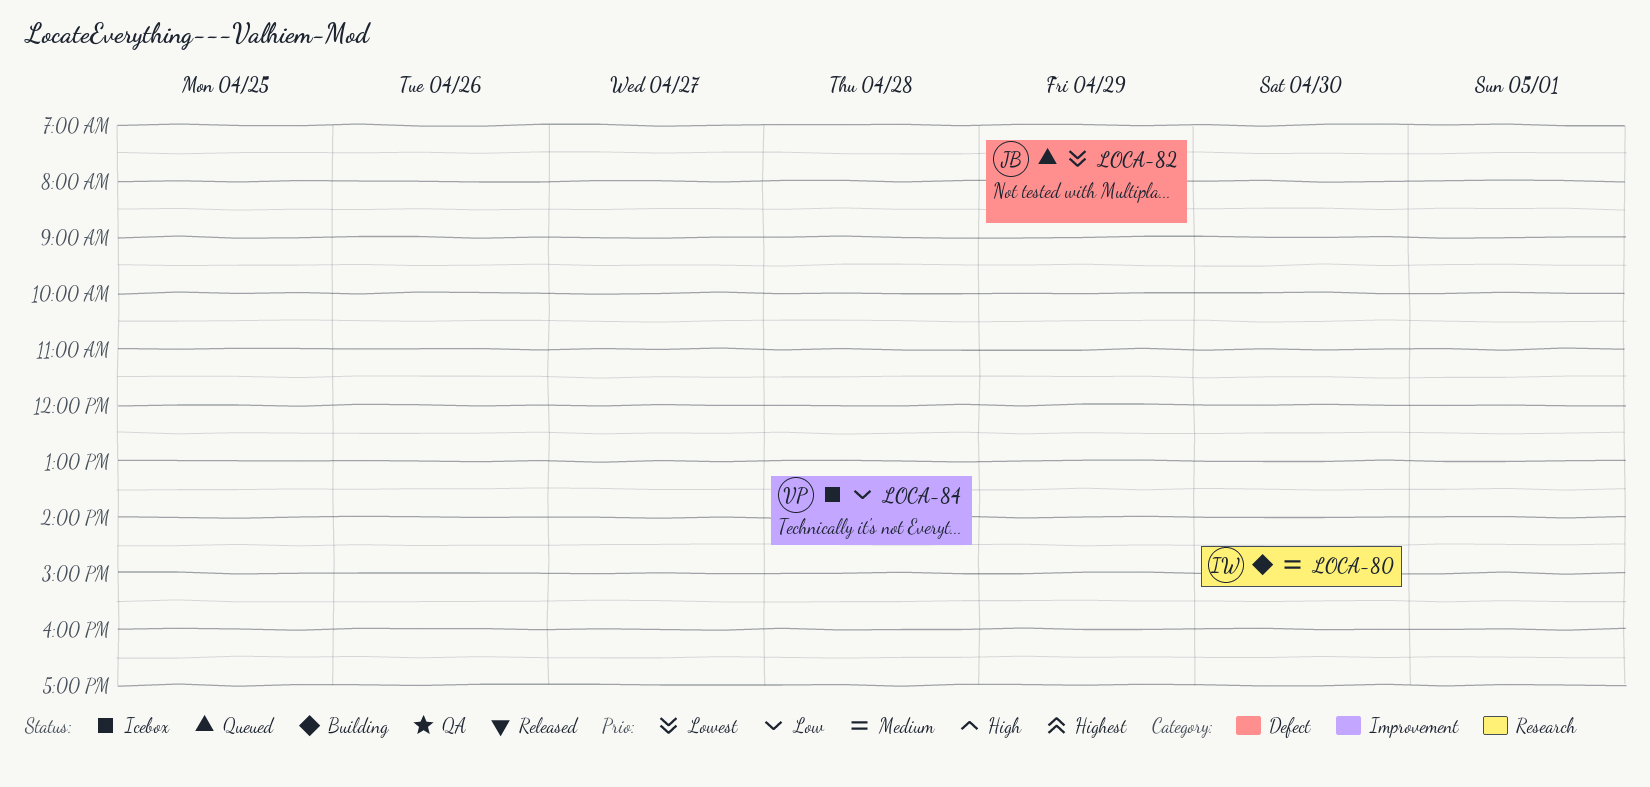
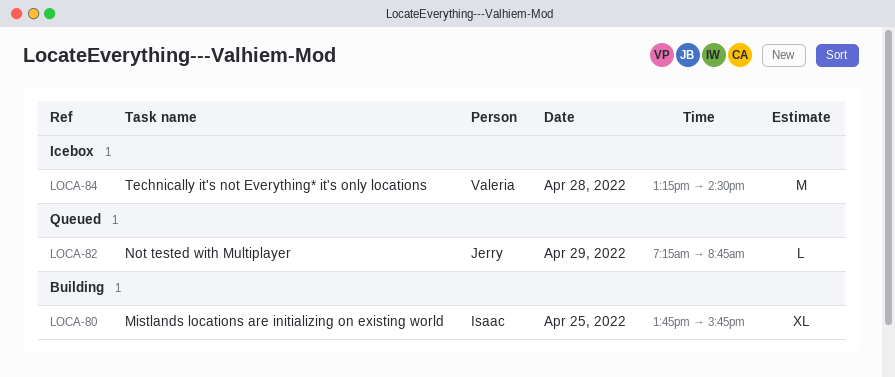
LOCA-80, day: Apr 30 -> Apr 25
LOCA-80, begins: 14:30 -> 13:45
LOCA-80, ends: 15:15 -> 15:45

